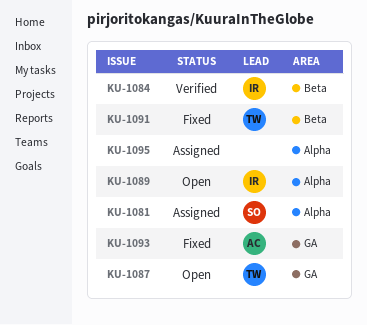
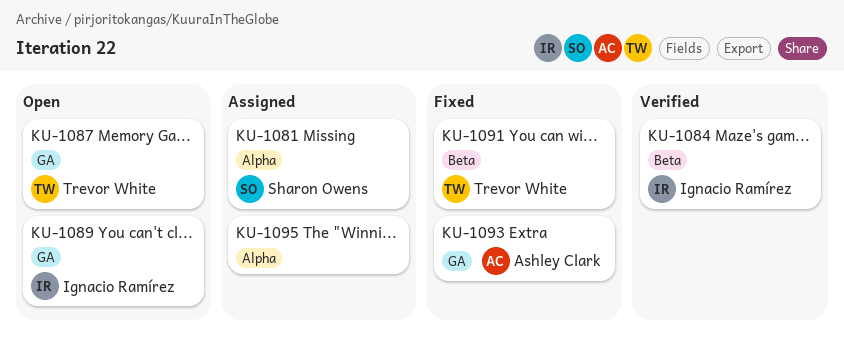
KU-1089, label: Alpha -> GA

